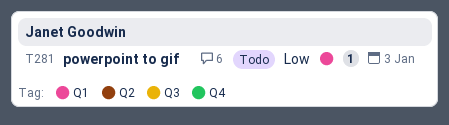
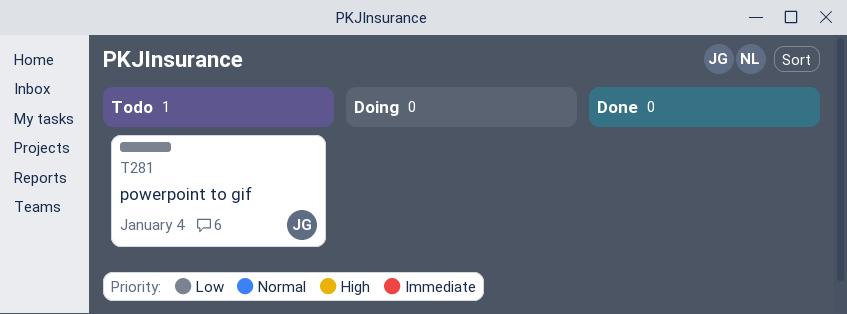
T281, due: Jan 3 -> Jan 4

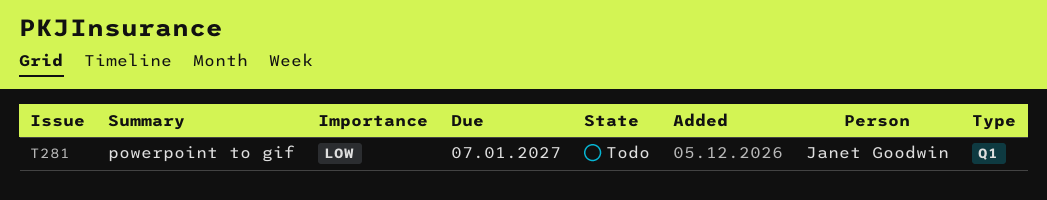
T281, due: Jan 4 -> Jan 7

